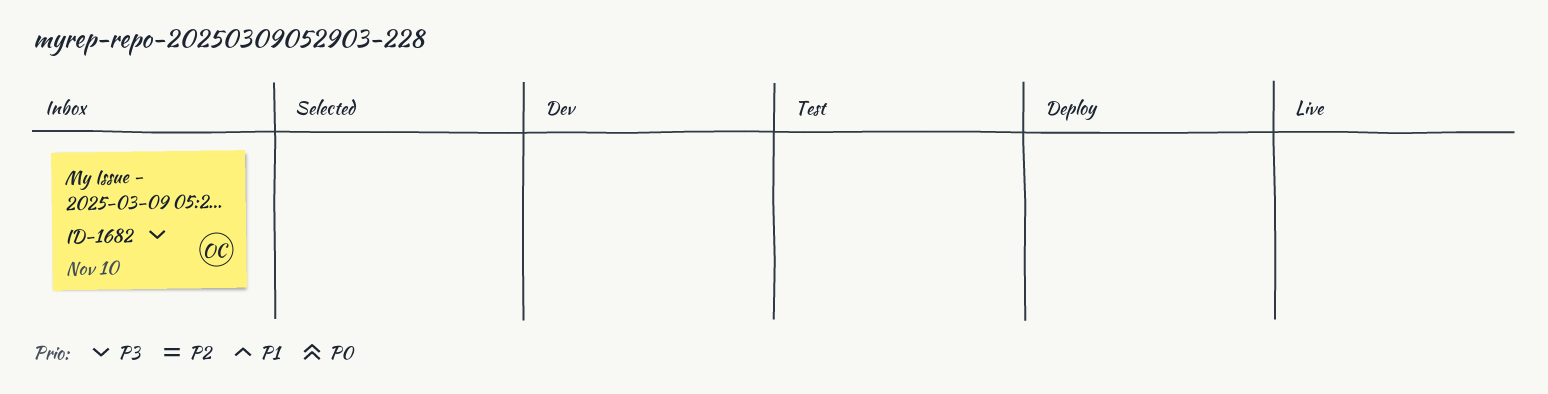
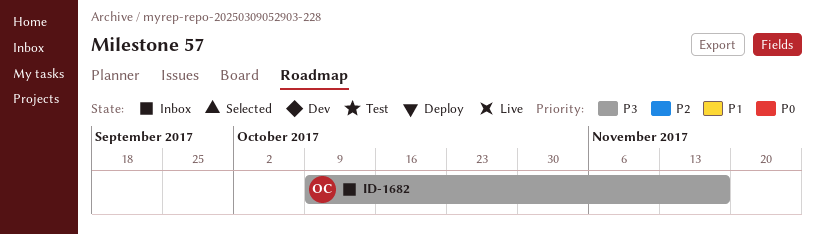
ID-1682, due: Nov 10 -> Nov 17

